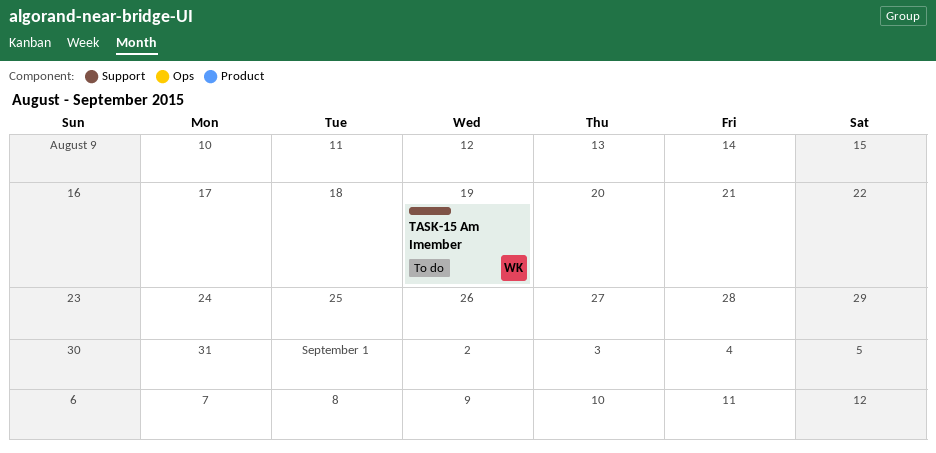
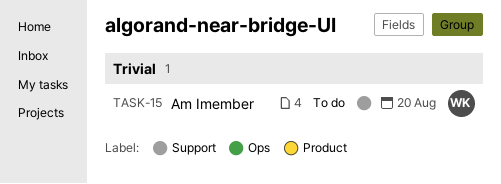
TASK-15, due: Aug 19 -> Aug 20

